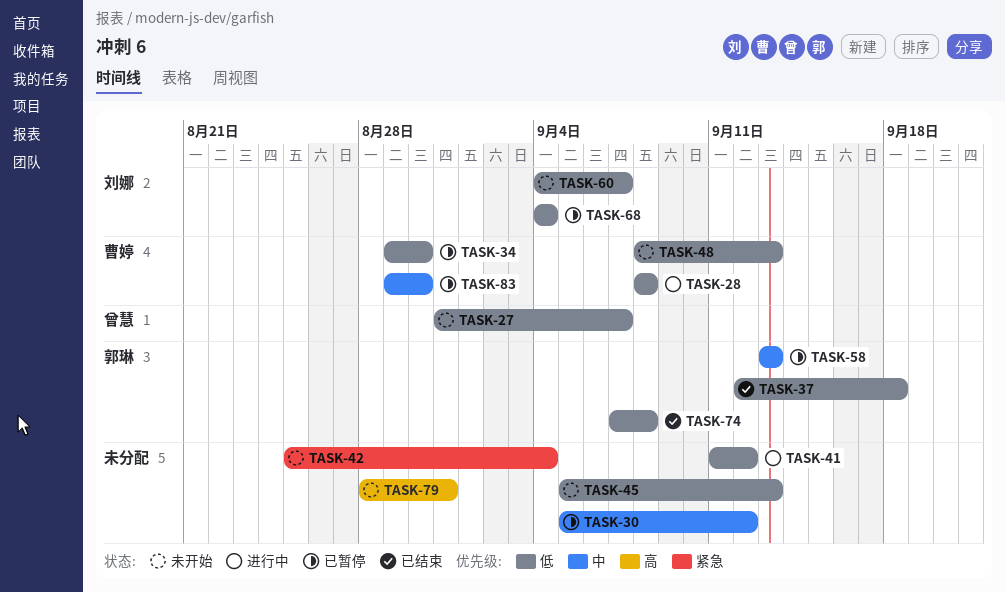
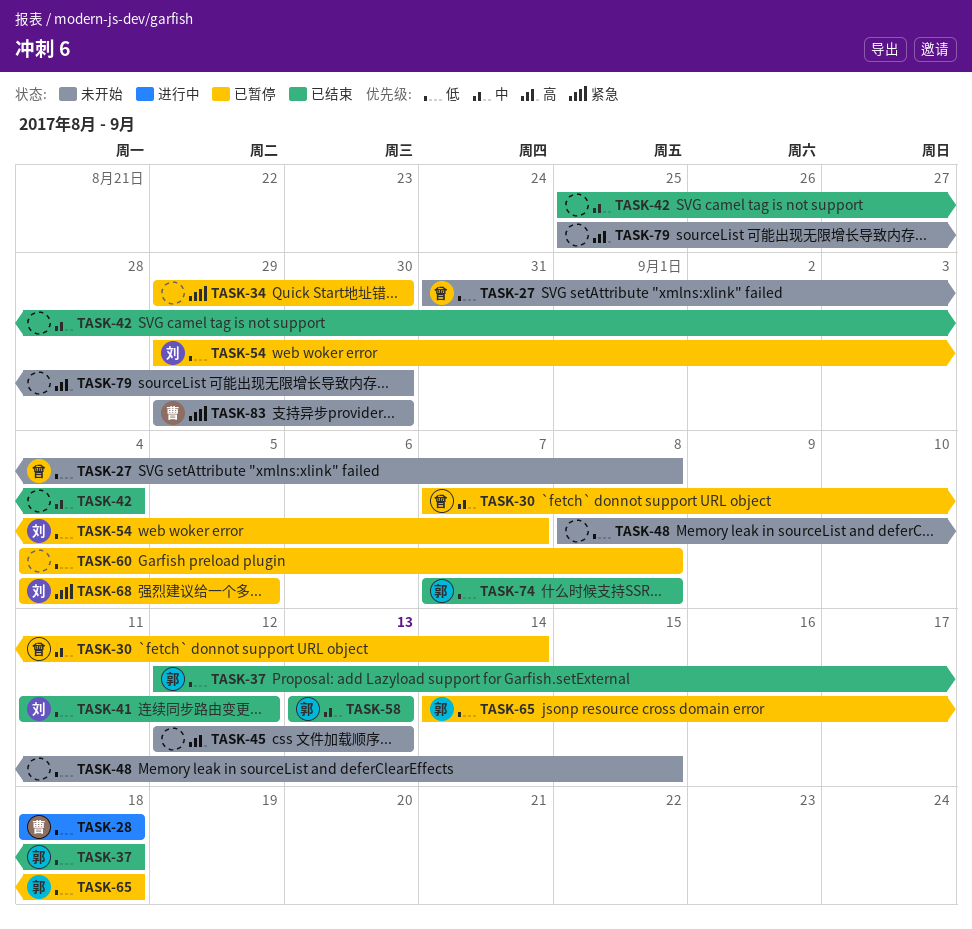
TASK-27, due: Sep 7 -> Sep 8
TASK-28, start: Sep 8 -> Sep 18
TASK-28, due: Sep 8 -> Sep 18
TASK-30, owner: none -> 曾慧
TASK-30, start: Sep 5 -> Sep 7
TASK-30, due: Sep 12 -> Sep 14
TASK-34, owner: 曹婷 -> none
TASK-34, priority: 低 -> 紧急
TASK-41, status: 进行中 -> 已结束
TASK-41, owner: none -> 刘娜
TASK-42, status: 未开始 -> 已结束
TASK-42, priority: 紧急 -> 中
TASK-45, priority: 低 -> 高
TASK-45, start: Sep 5 -> Sep 12
TASK-48, owner: 曹婷 -> none
TASK-48, due: Sep 13 -> Sep 15
TASK-54: none -> present
TASK-58, status: 已暂停 -> 已结束
TASK-60, status: 未开始 -> 已暂停
TASK-60, owner: 刘娜 -> none
TASK-60, due: Sep 7 -> Sep 8
TASK-65: none -> present
TASK-68, priority: 低 -> 紧急
TASK-68, due: Sep 4 -> Sep 5
TASK-79, start: Aug 28 -> Aug 25
TASK-79, due: Aug 31 -> Aug 30
TASK-83, status: 已暂停 -> 未开始
TASK-83, priority: 中 -> 紧急

